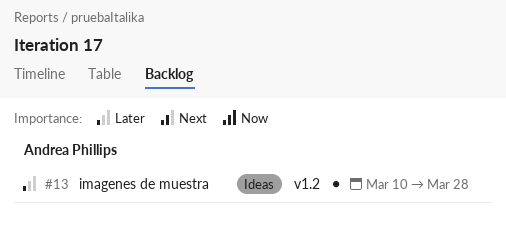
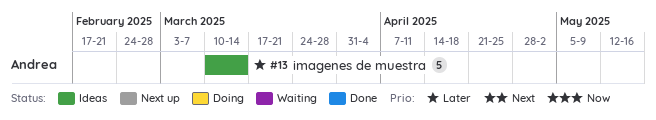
#13, estimate: 1 -> 5
#13, due: Mar 28 -> Mar 14

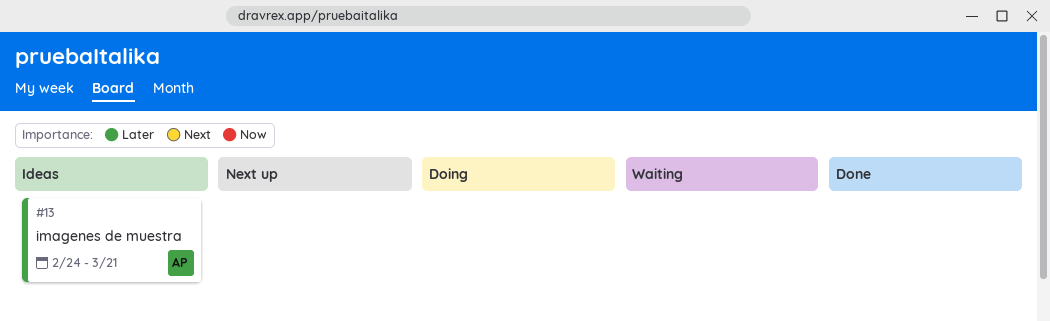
#13, start: Mar 10 -> Feb 24
#13, due: Mar 14 -> Mar 21

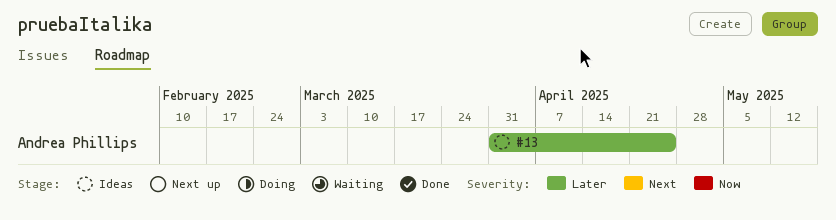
#13, start: Feb 24 -> Mar 31
#13, due: Mar 21 -> Apr 25

